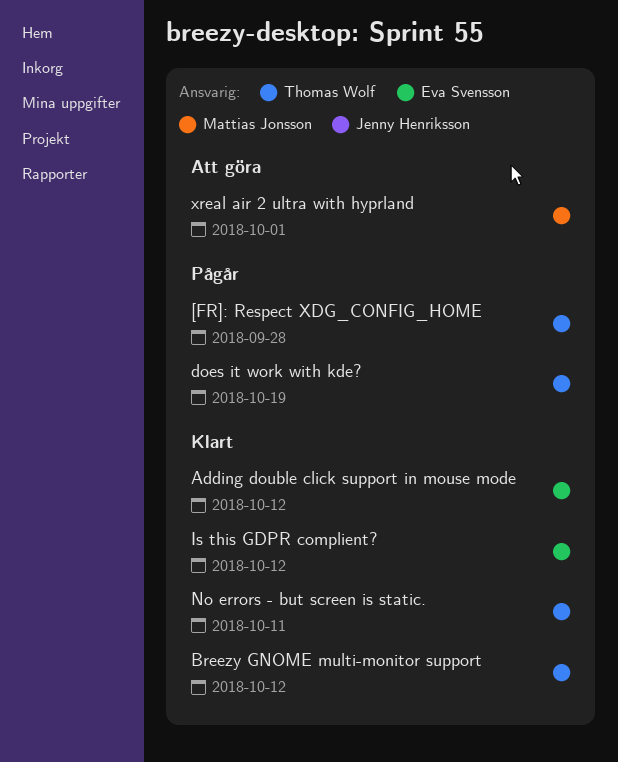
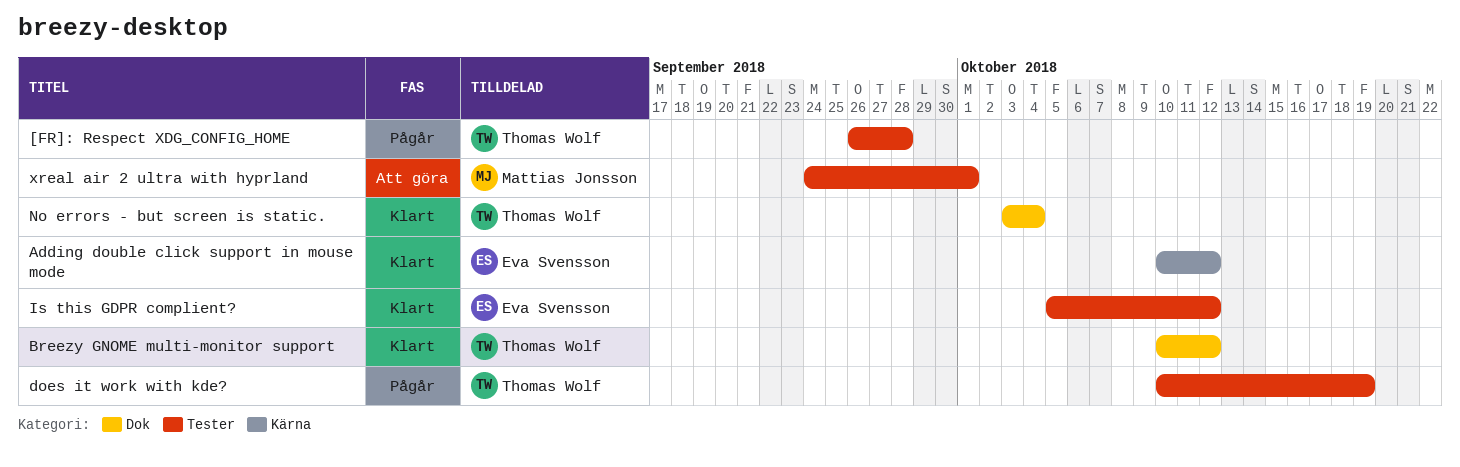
No errors - but screen is static., due: Oct 11 -> Oct 4

